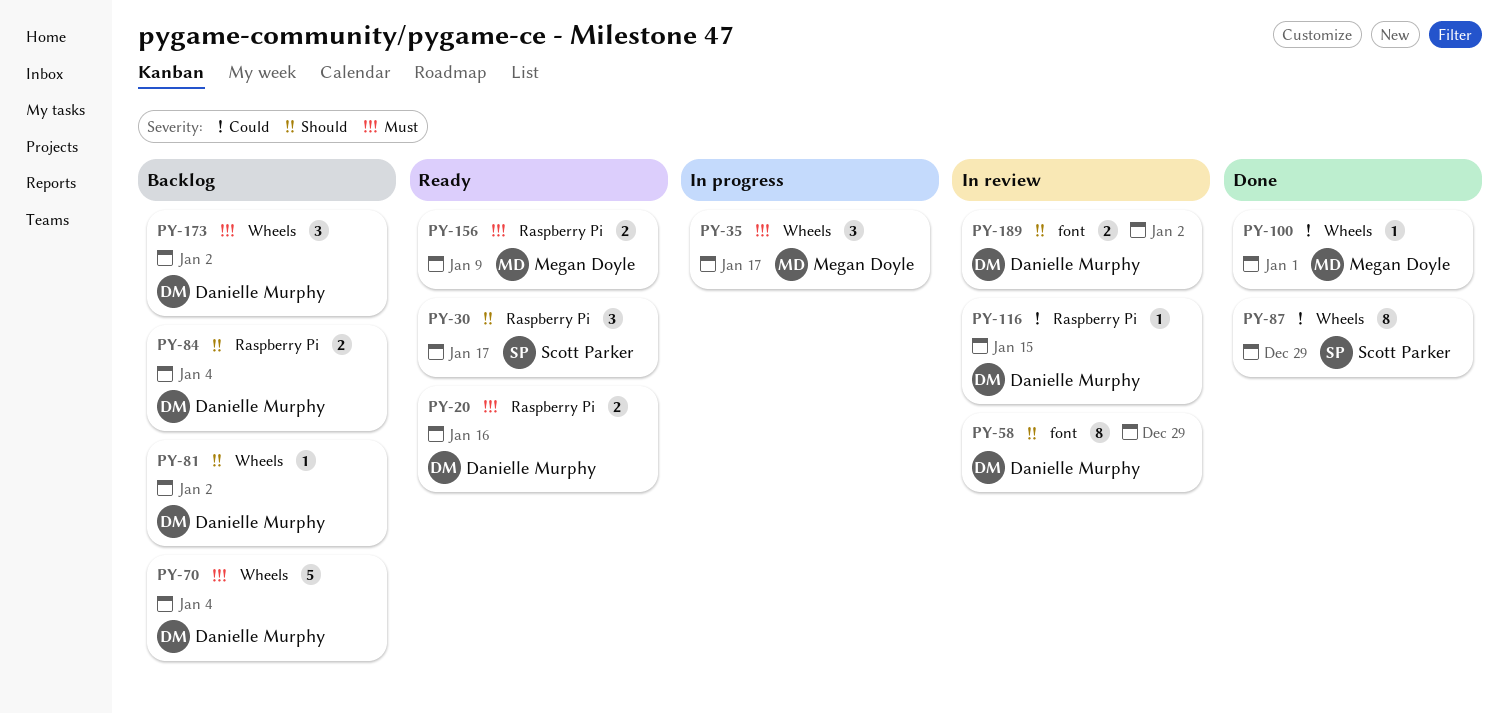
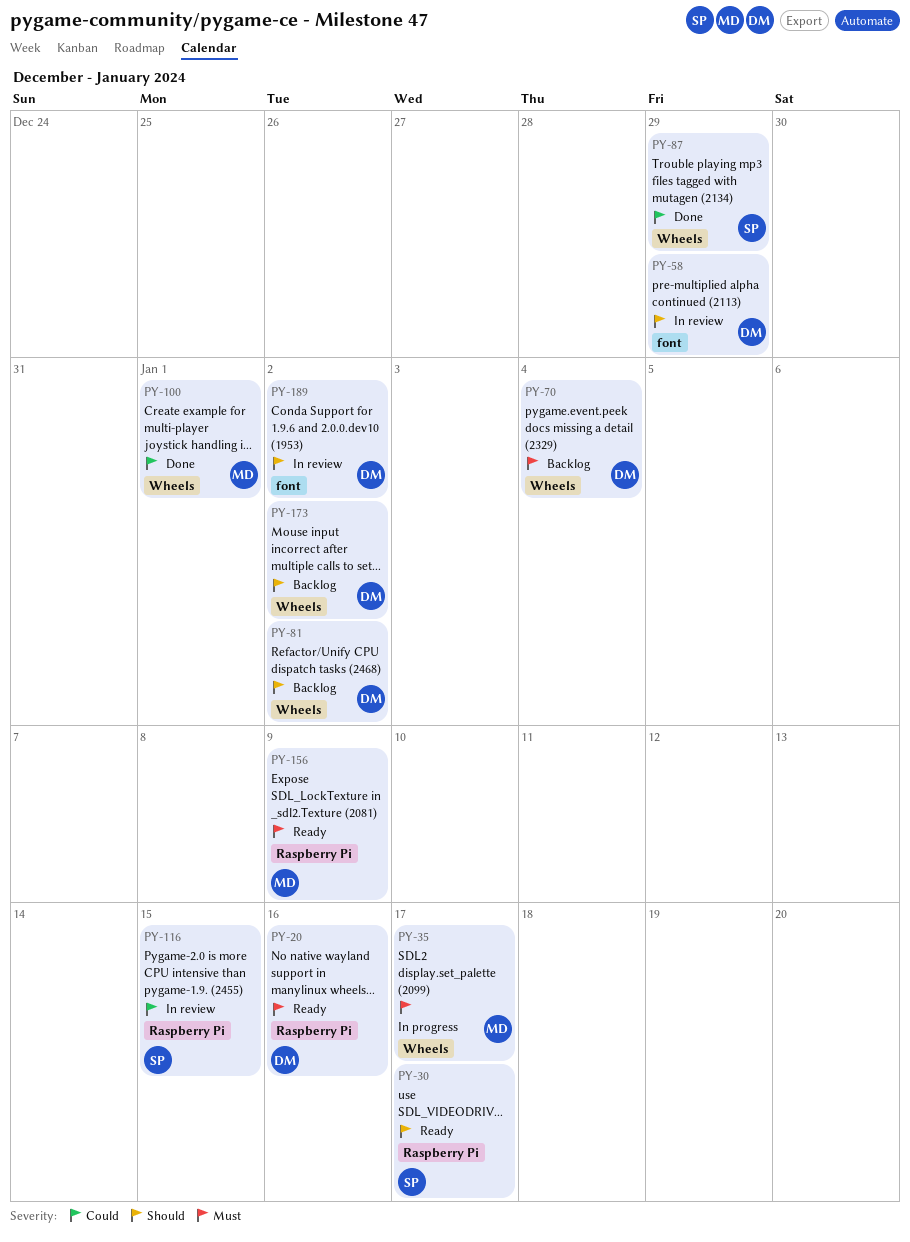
PY-84: present -> none
PY-116, owner: Danielle Murphy -> Scott Parker
PY-173, priority: Must -> Should

